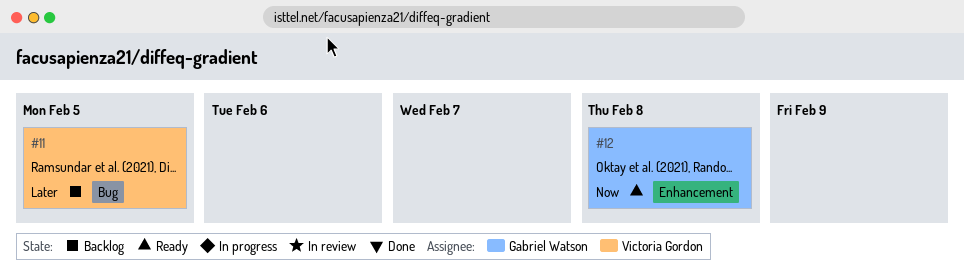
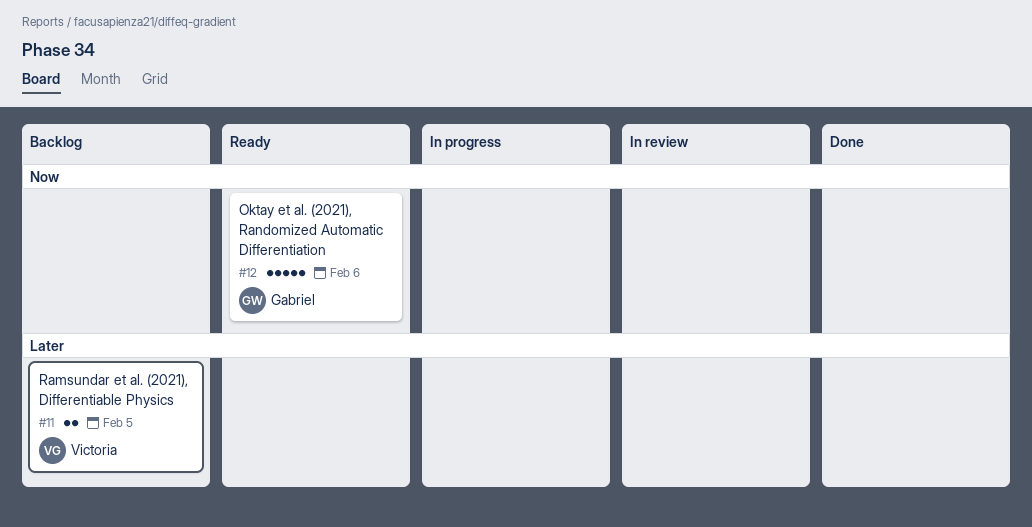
#12, due: Feb 8 -> Feb 6

